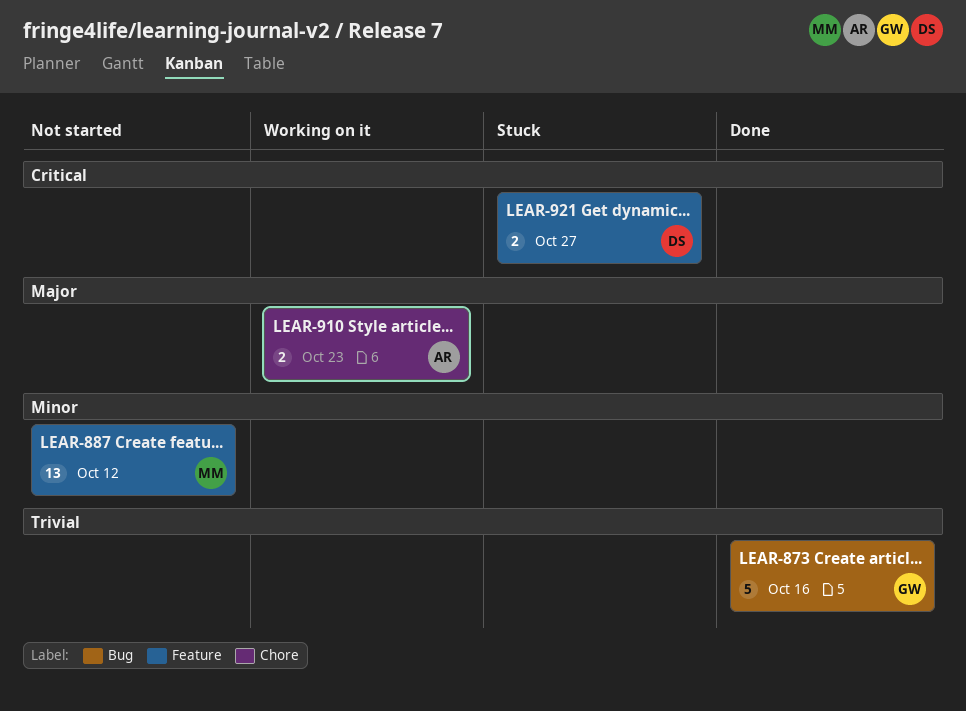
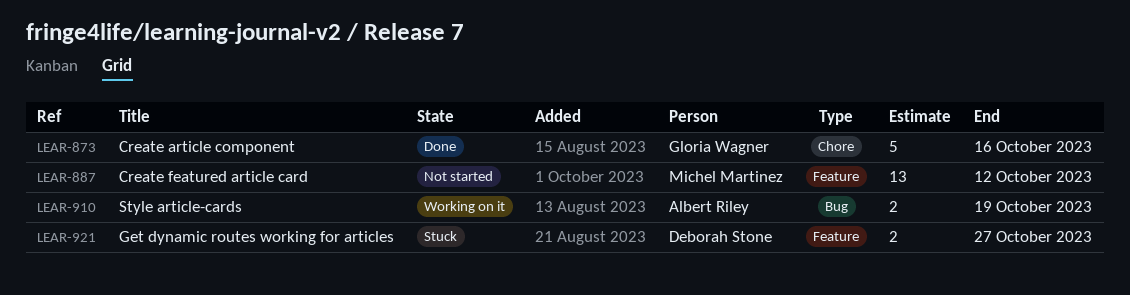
LEAR-873, label: Bug -> Chore
LEAR-910, label: Chore -> Bug
LEAR-910, due: Oct 23 -> Oct 19

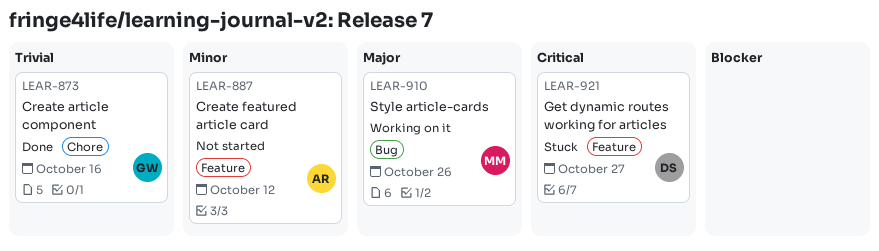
LEAR-887, owner: Michel Martinez -> Albert Riley
LEAR-910, owner: Albert Riley -> Michel Martinez
LEAR-910, due: Oct 19 -> Oct 26

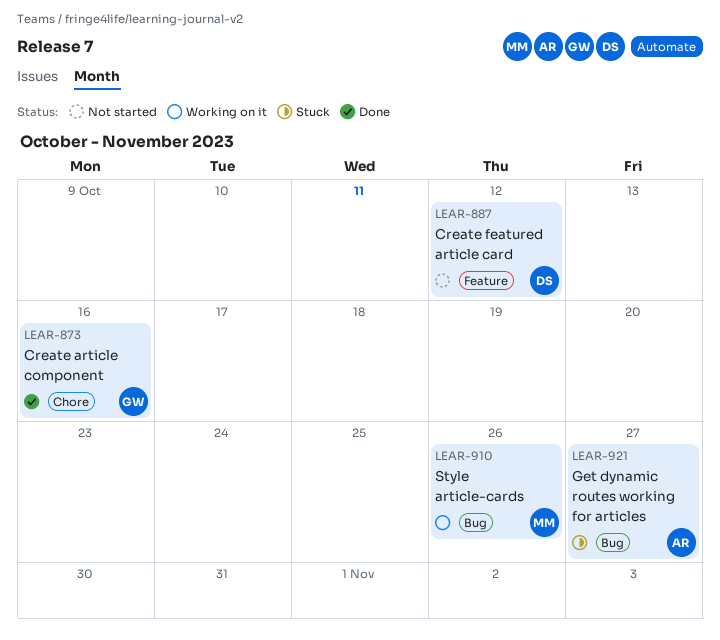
LEAR-887, owner: AR -> DS
LEAR-921, owner: DS -> AR
LEAR-921, label: Feature -> Bug

